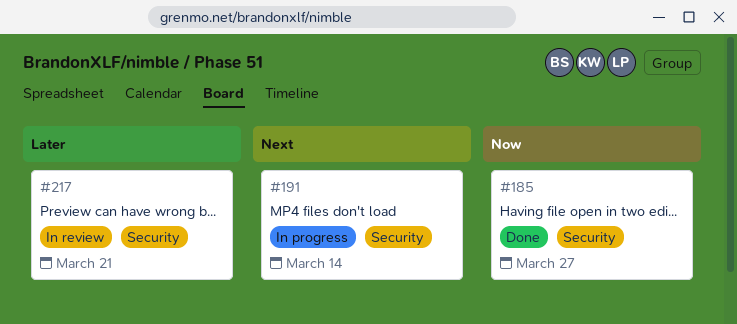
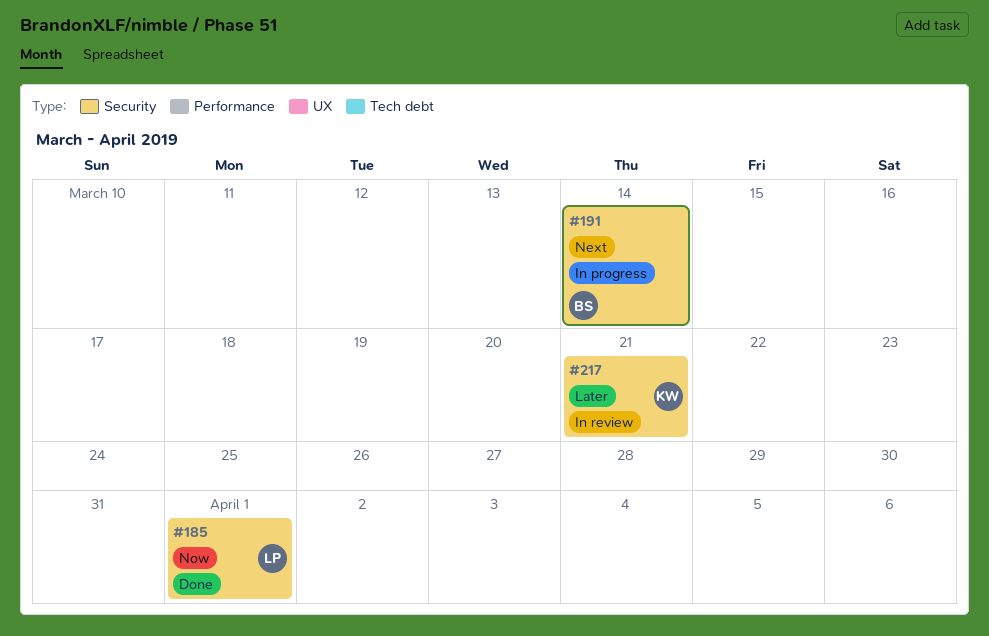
#185, due: Mar 27 -> Apr 1

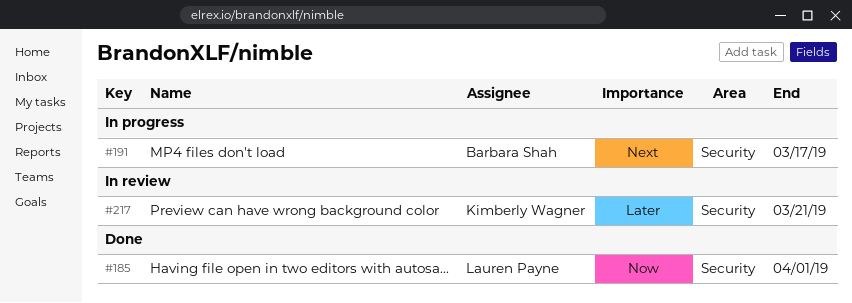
#191, due: Mar 14 -> Mar 17

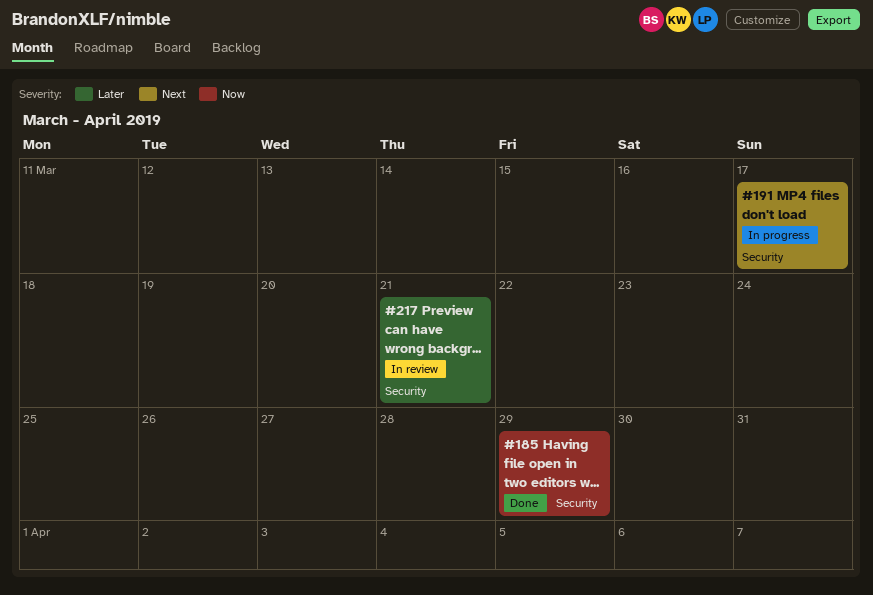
#185, due: Apr 1 -> Mar 29

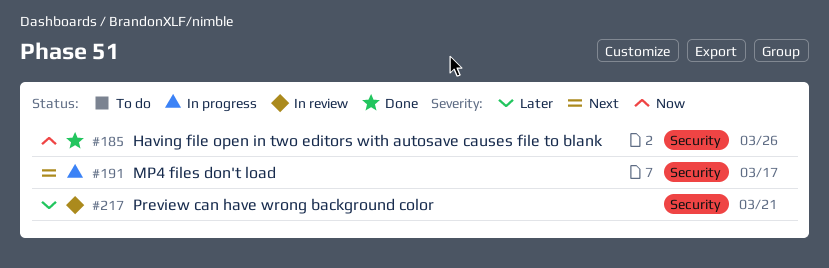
#185, due: Mar 29 -> Mar 26

